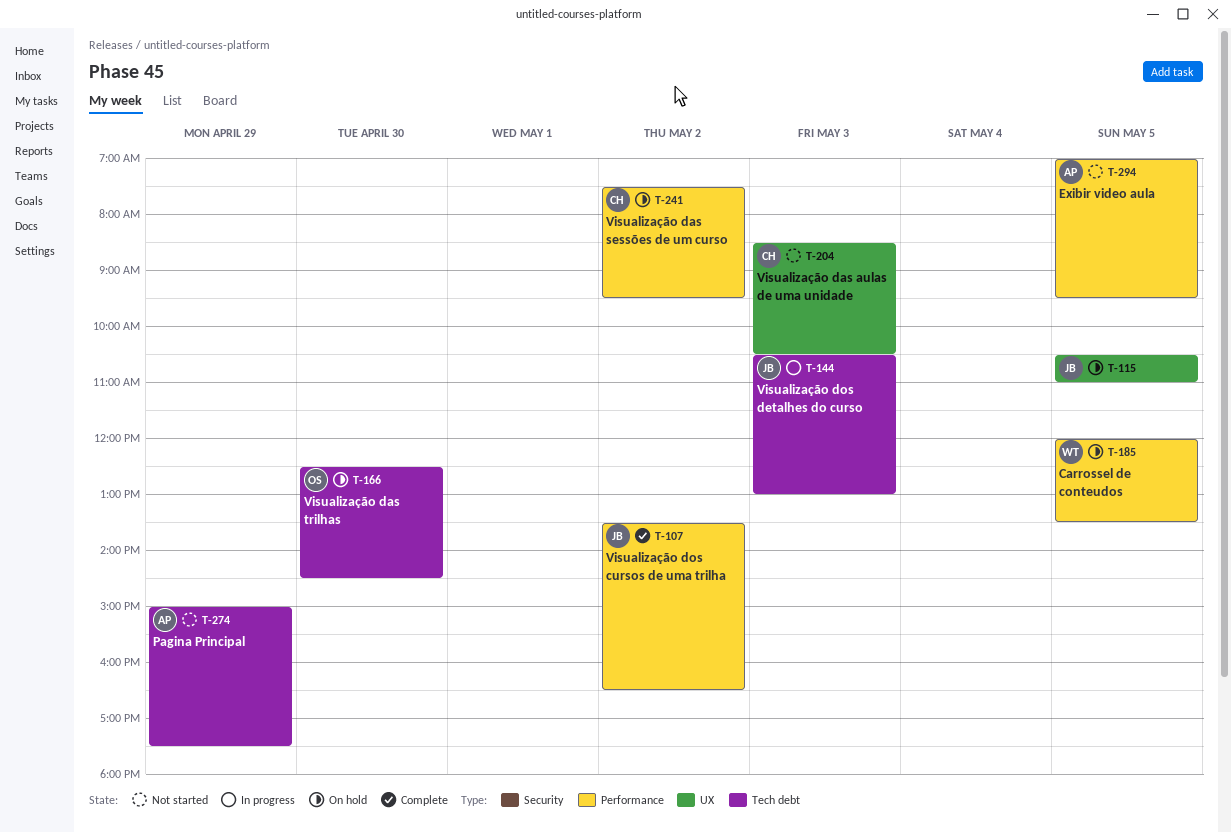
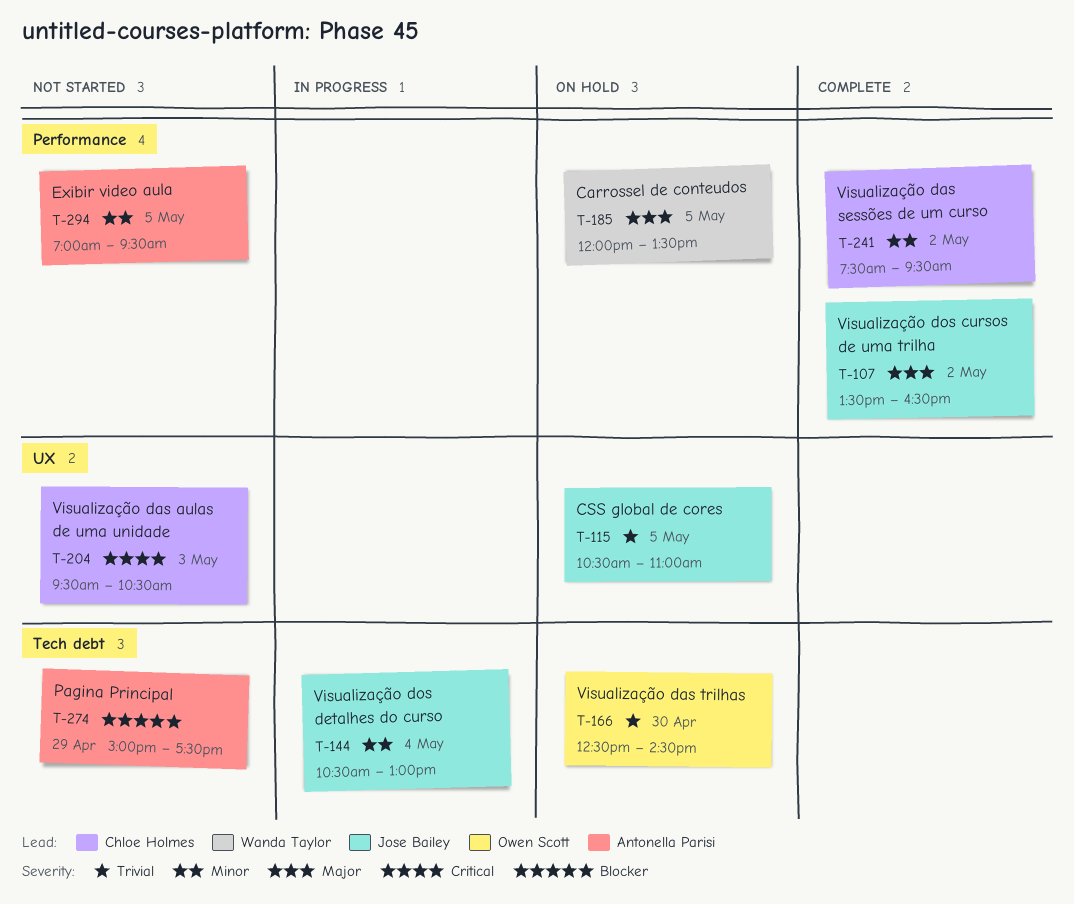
T-144, day: May 3 -> May 4
T-204, begins: 08:30 -> 09:30
T-241, status: On hold -> Complete

